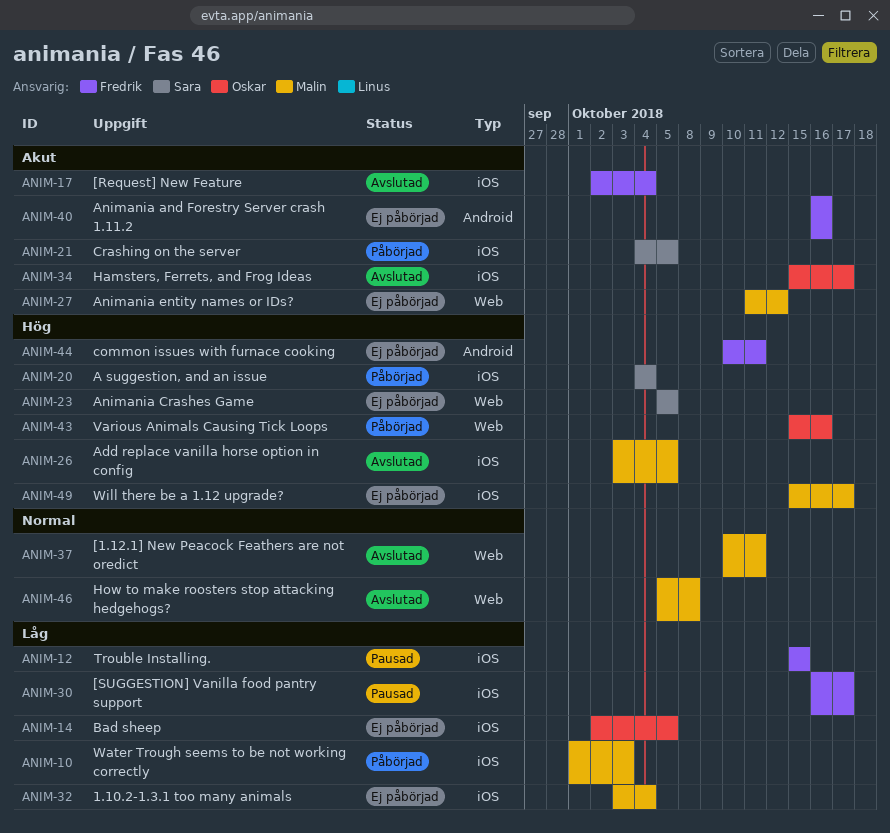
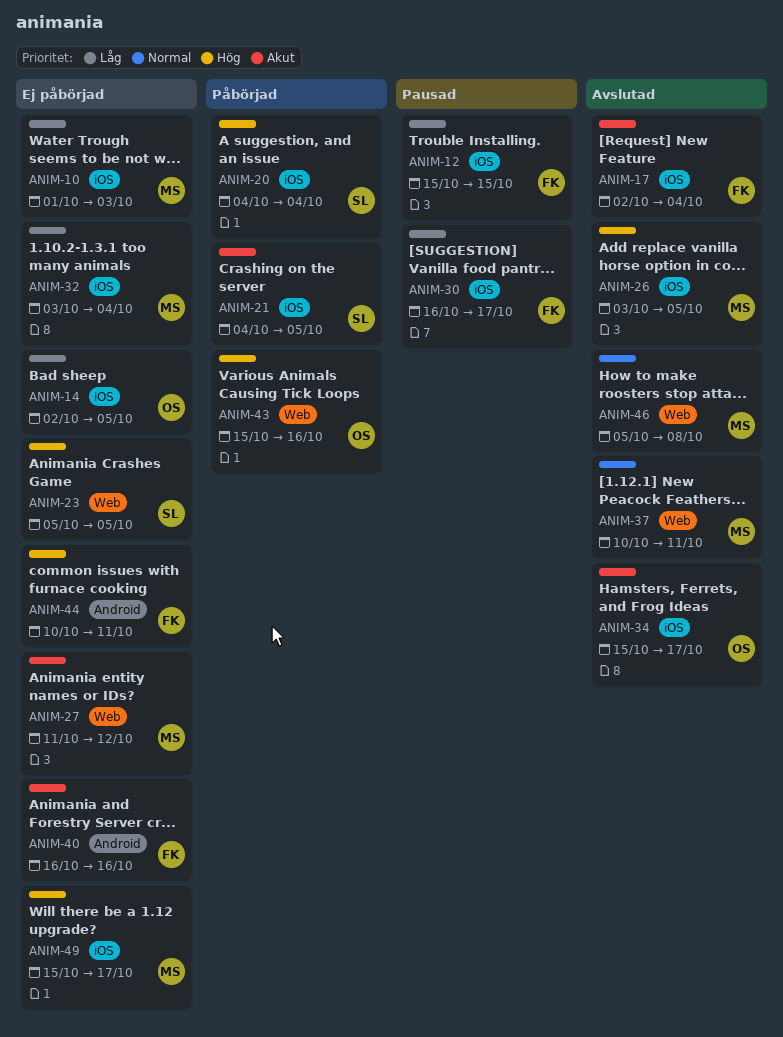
ANIM-10, status: Påbörjad -> Ej påbörjad

